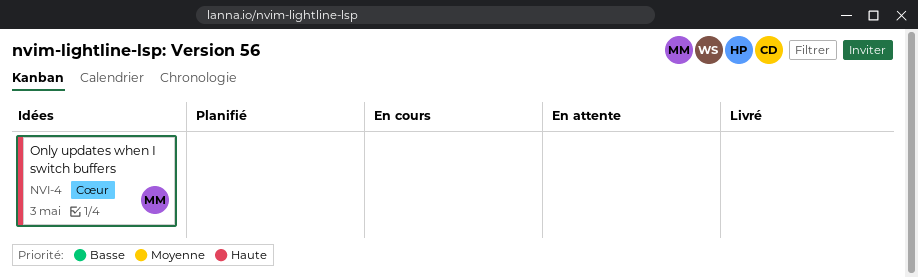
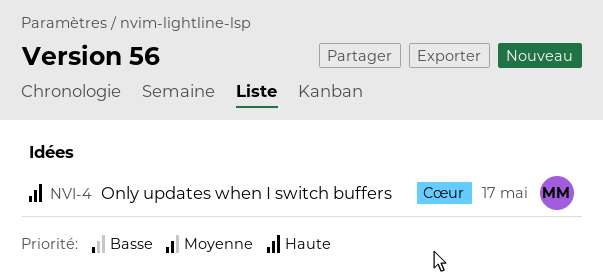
NVI-4, due: May 3 -> May 17

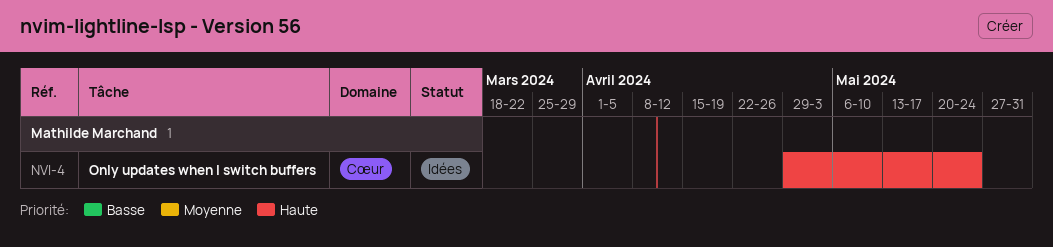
NVI-4, due: May 17 -> May 24

